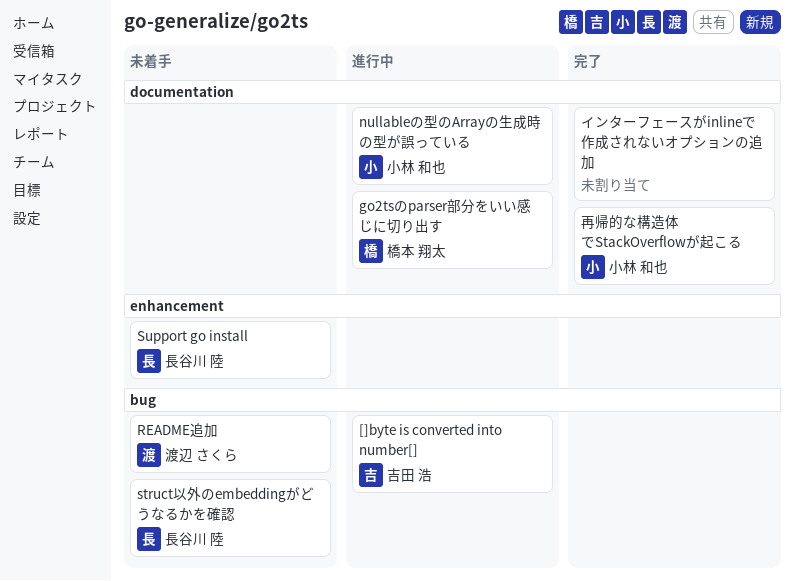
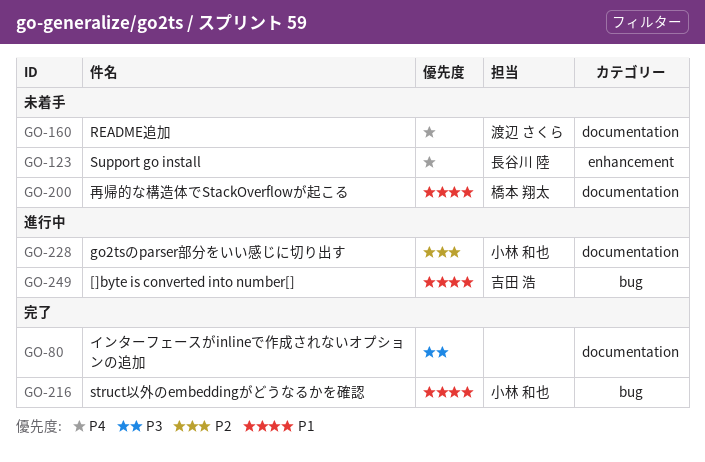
go2tsのparser部分をいい感じに切り出す, owner: 橋本 翔太 -> 小林 和也
nullableの型のArrayの生成時の型が誤っている: present -> none
README追加, label: bug -> documentation
struct以外のembeddingがどうなるかを確認, status: 未着手 -> 完了
struct以外のembeddingがどうなるかを確認, owner: 長谷川 陸 -> 小林 和也
再帰的な構造体でStackOverflowが起こる, status: 完了 -> 未着手
再帰的な構造体でStackOverflowが起こる, owner: 小林 和也 -> 橋本 翔太

